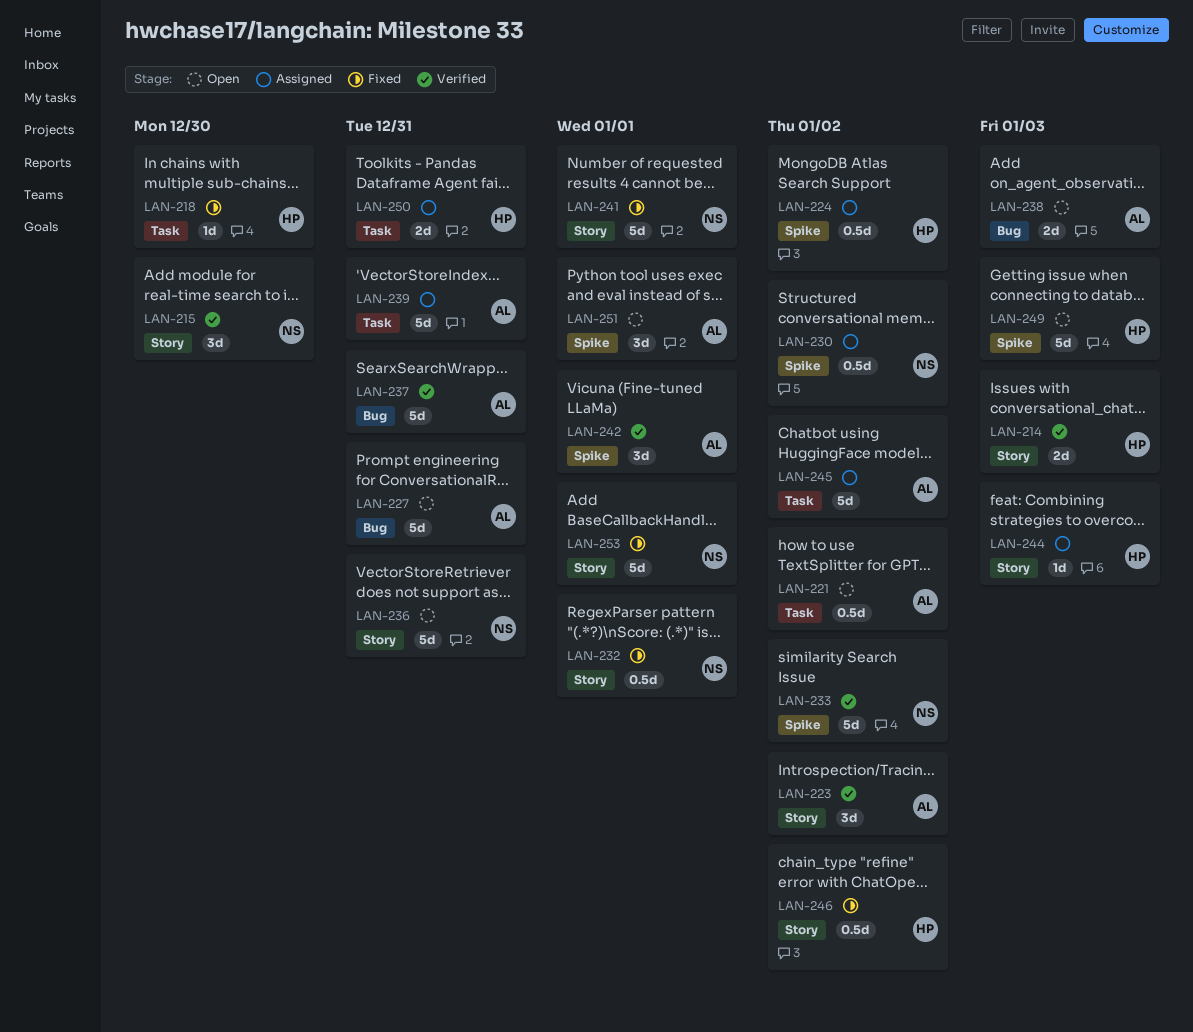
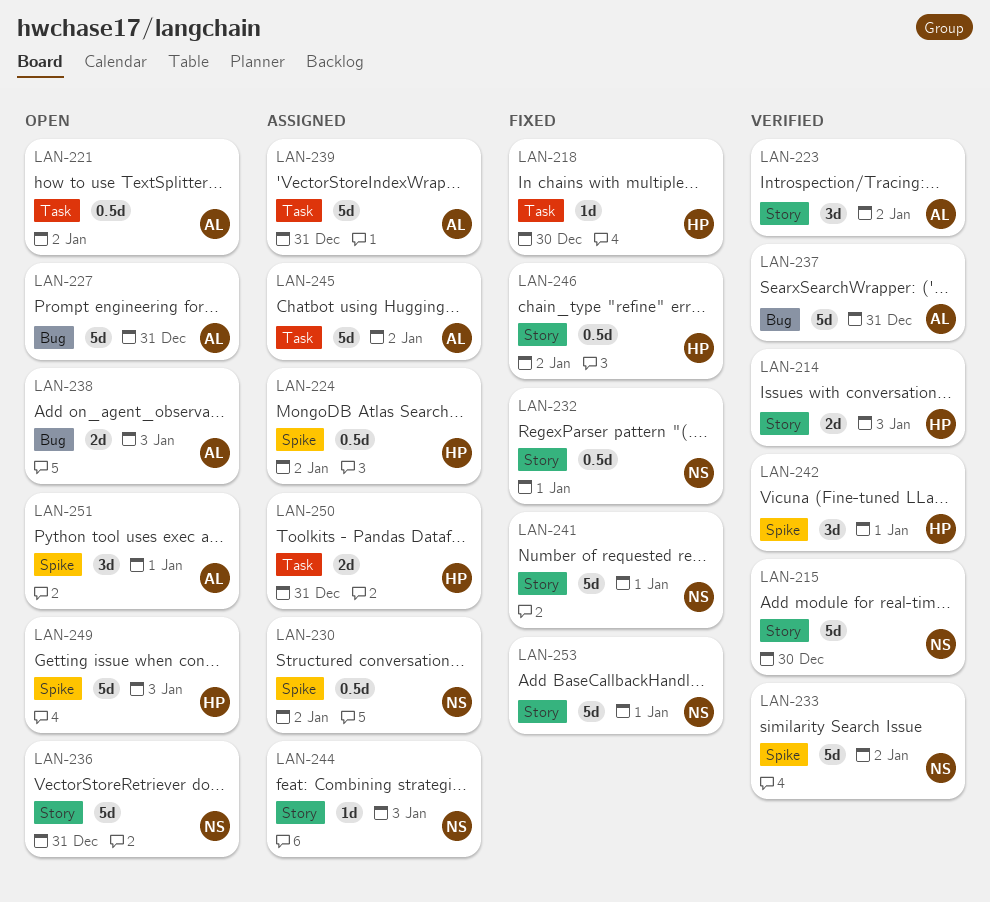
LAN-215, estimate: 3d -> 5d
LAN-242, owner: AL -> HP
LAN-244, owner: HP -> NS

